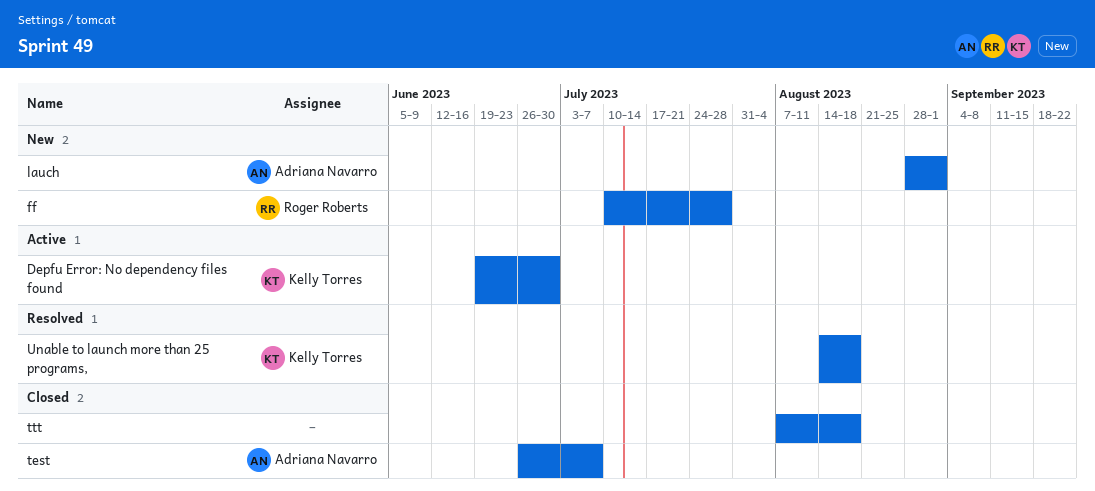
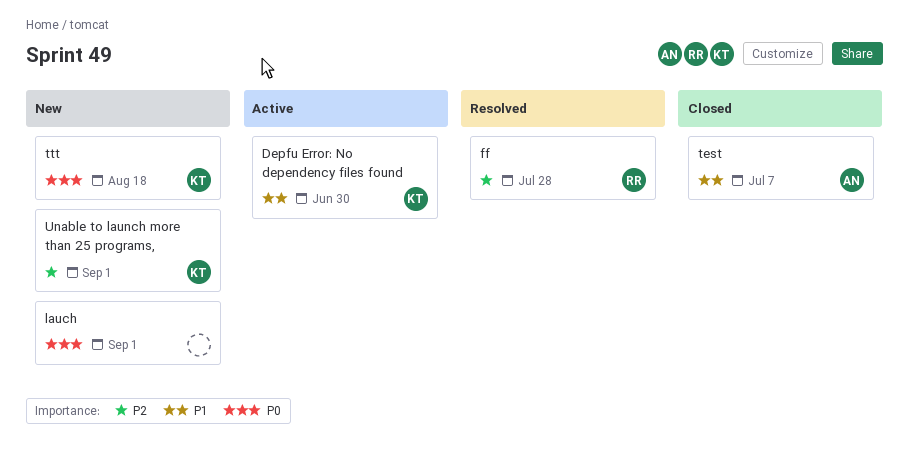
ff, status: New -> Resolved
lauch, owner: Adriana Navarro -> none
ttt, status: Closed -> New
ttt, owner: none -> Kelly Torres
Unable to launch more than 25 programs,, status: Resolved -> New
Unable to launch more than 25 programs,, due: Aug 18 -> Sep 1

